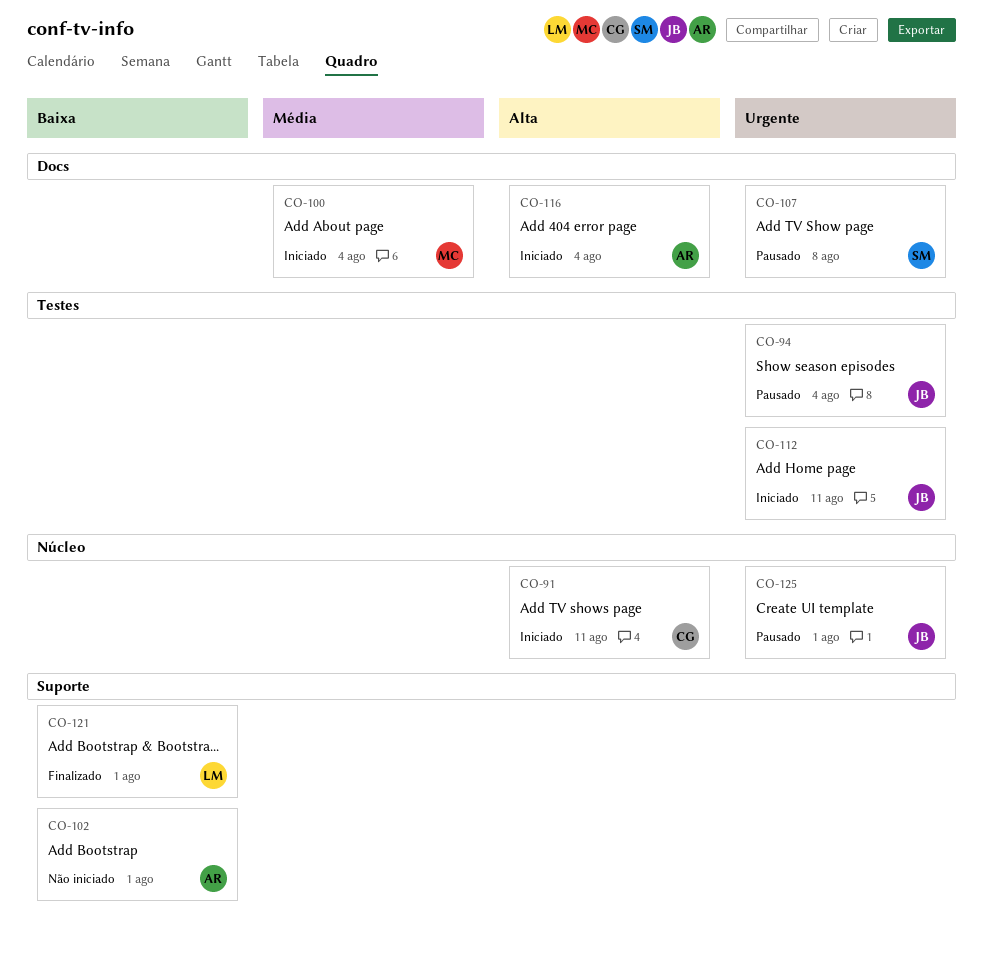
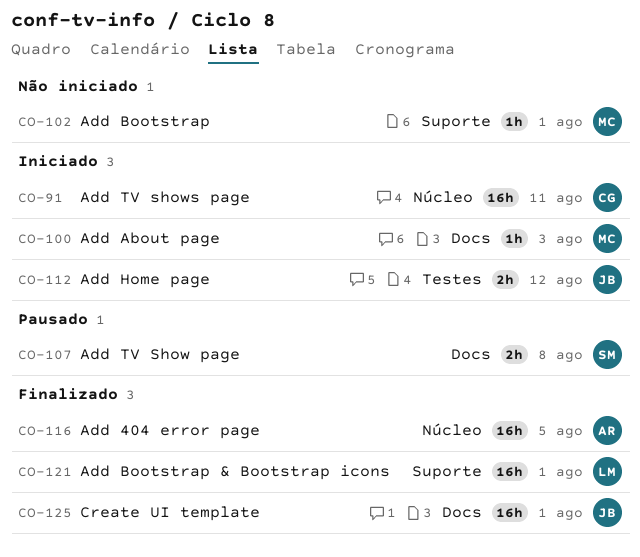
CO-94: present -> none
CO-100, due: Aug 4 -> Aug 3
CO-102, owner: AR -> MC
CO-112, due: Aug 11 -> Aug 12
CO-116, status: Iniciado -> Finalizado
CO-116, label: Docs -> Núcleo
CO-116, due: Aug 4 -> Aug 5
CO-125, status: Pausado -> Finalizado
CO-125, label: Núcleo -> Docs

